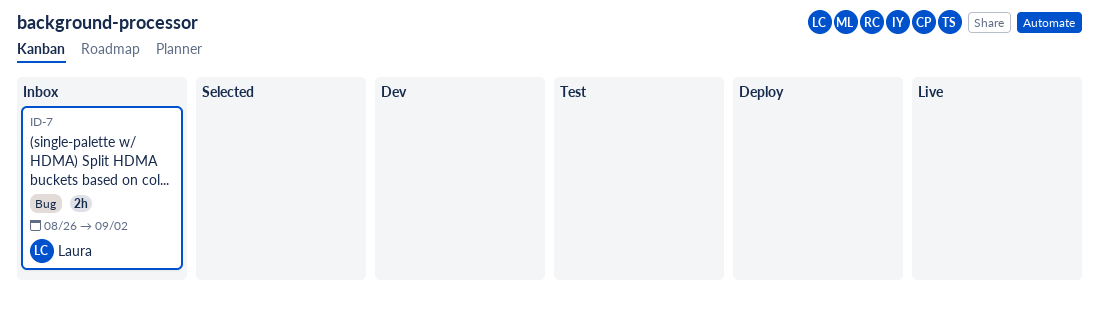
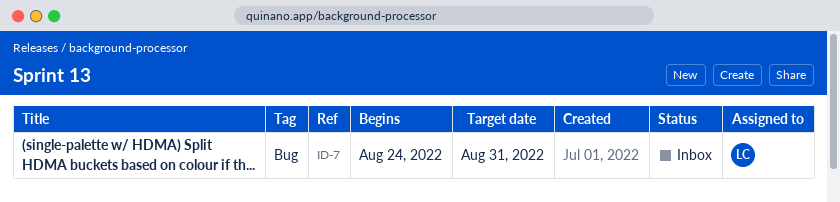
ID-7, start: Aug 26 -> Aug 24
ID-7, due: Sep 2 -> Aug 31

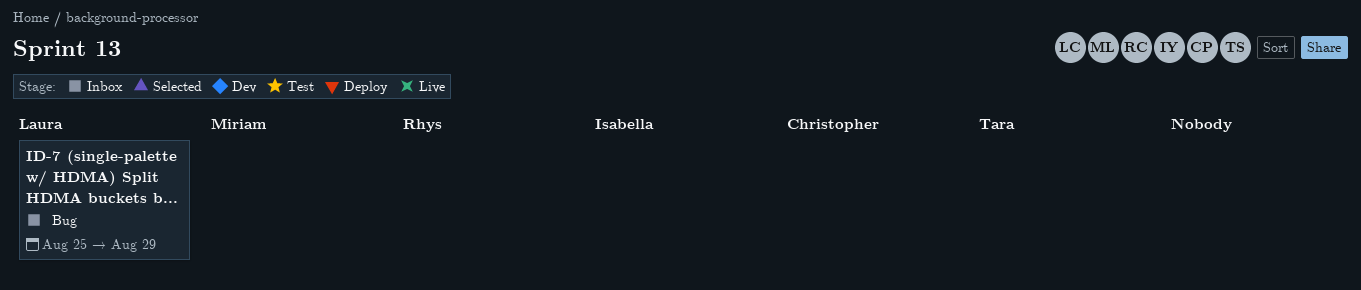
ID-7, start: Aug 24 -> Aug 25
ID-7, due: Aug 31 -> Aug 29

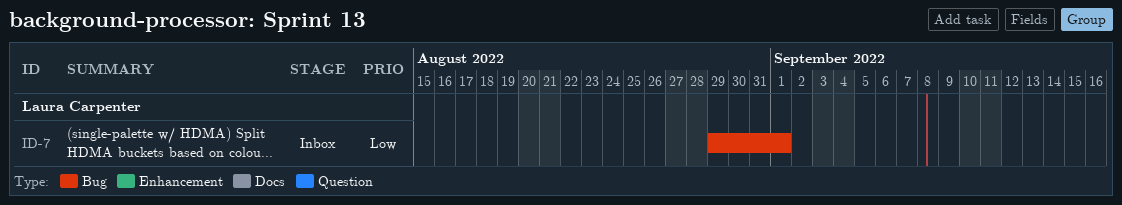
ID-7, start: Aug 25 -> Aug 29
ID-7, due: Aug 29 -> Sep 1

